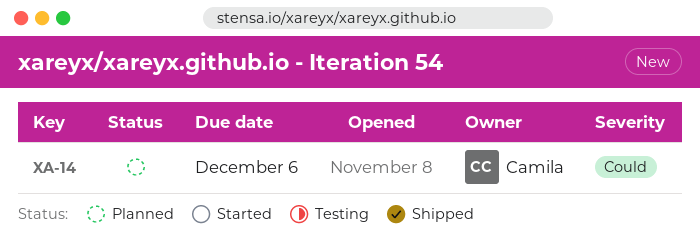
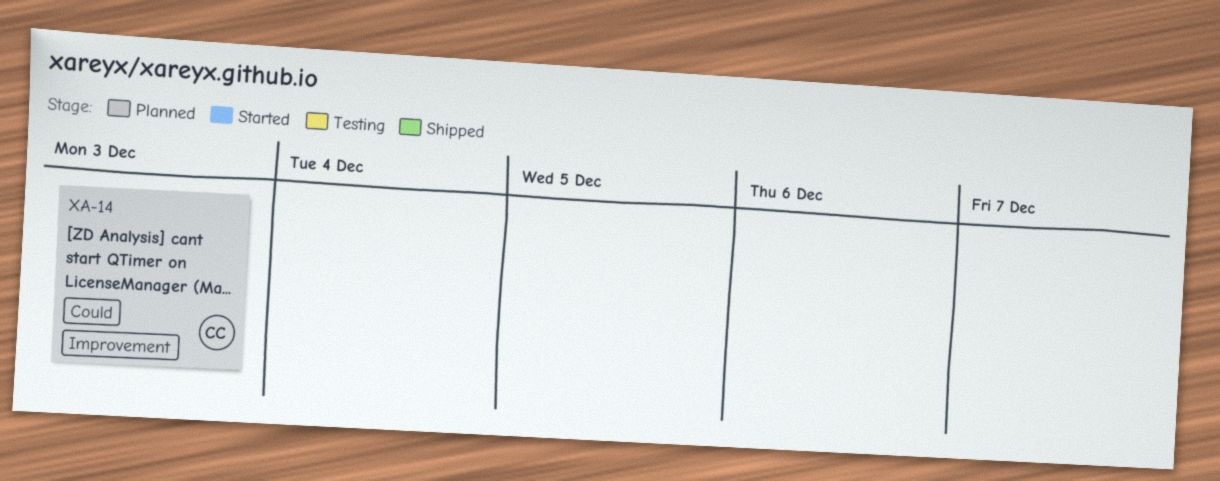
XA-14, due: Dec 6 -> Dec 3

